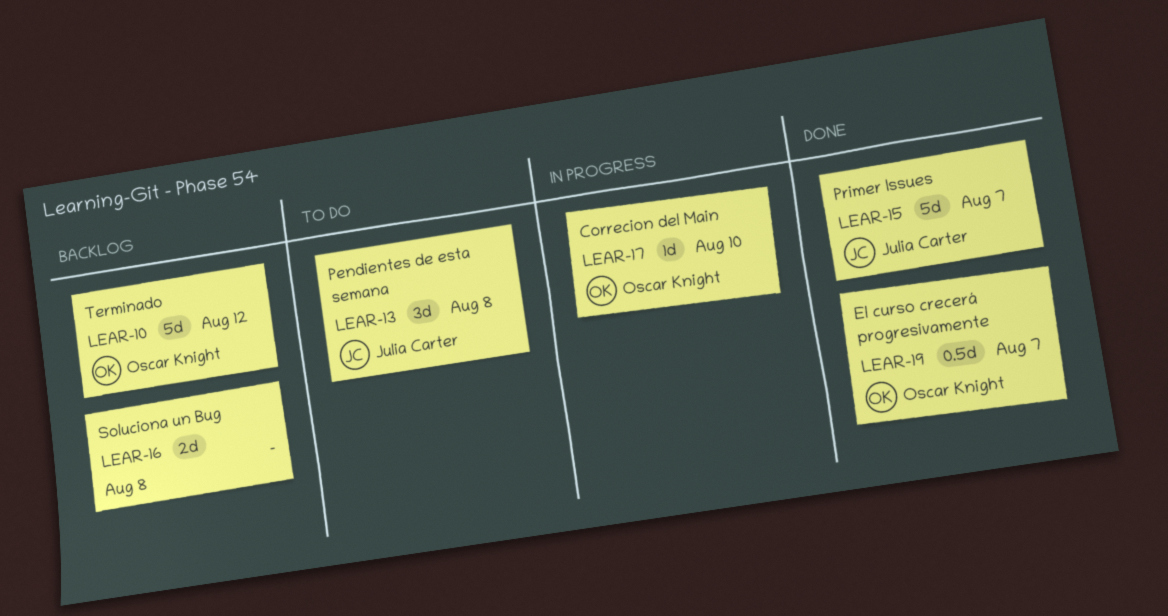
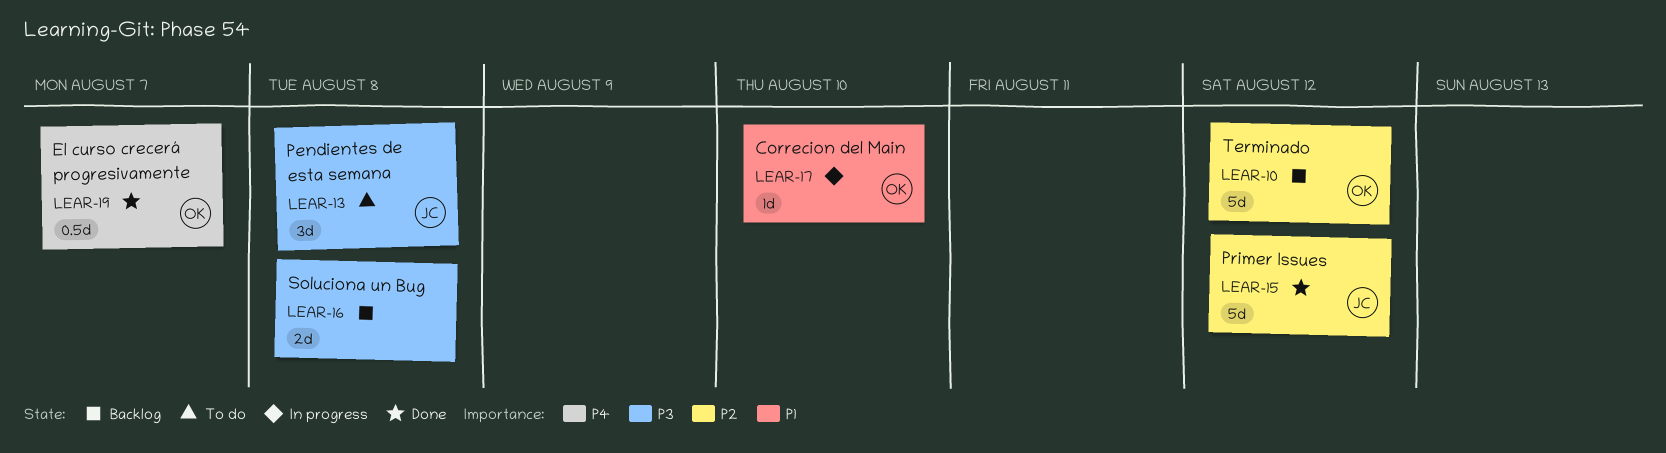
LEAR-15, due: Aug 7 -> Aug 12

